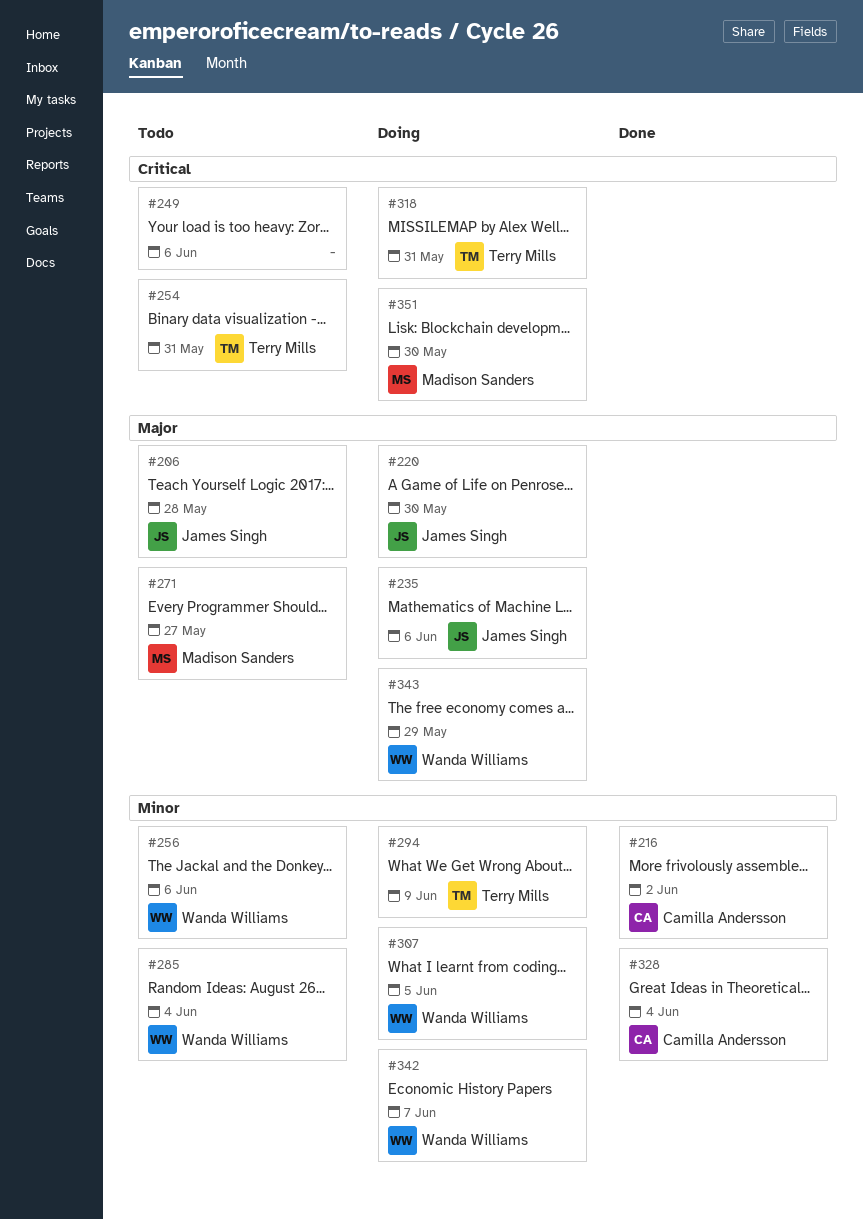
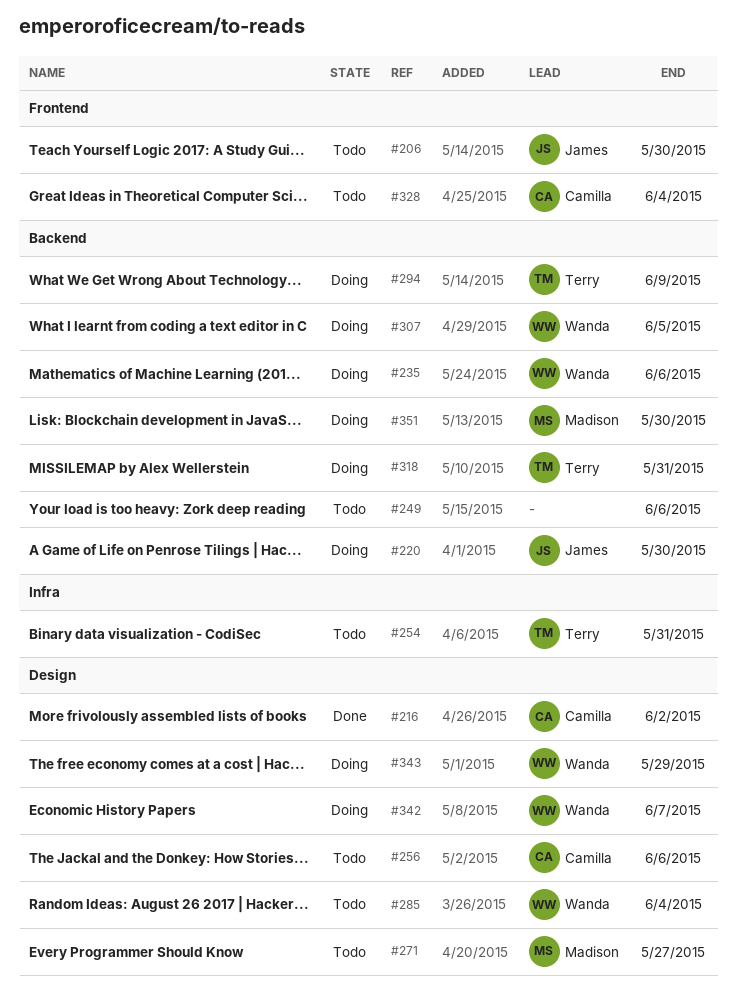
#206, due: May 28 -> May 30
#235, owner: James Singh -> Wanda Williams
#256, owner: Wanda Williams -> Camilla Andersson
#328, status: Done -> Todo

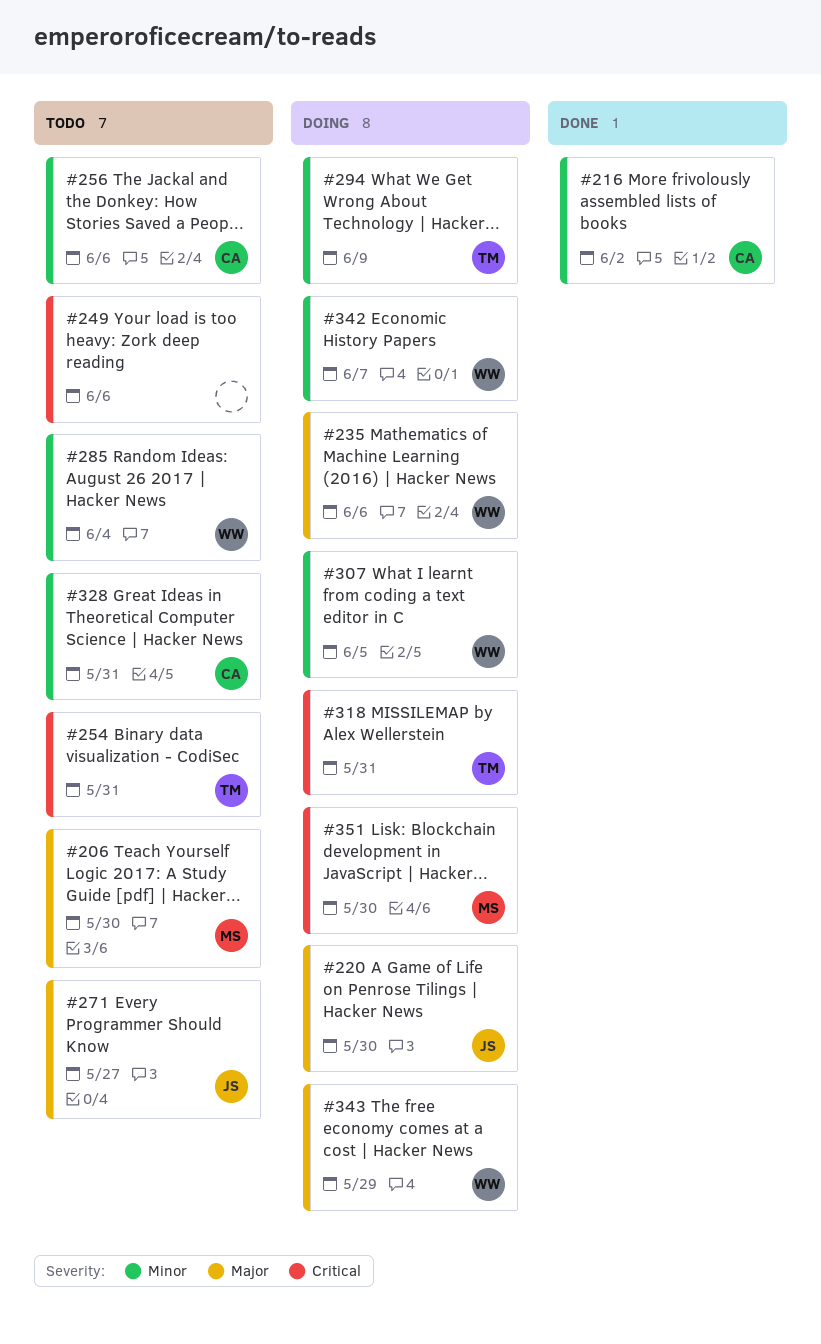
#206, owner: James -> Madison
#271, owner: Madison -> James
#328, due: Jun 4 -> May 31

